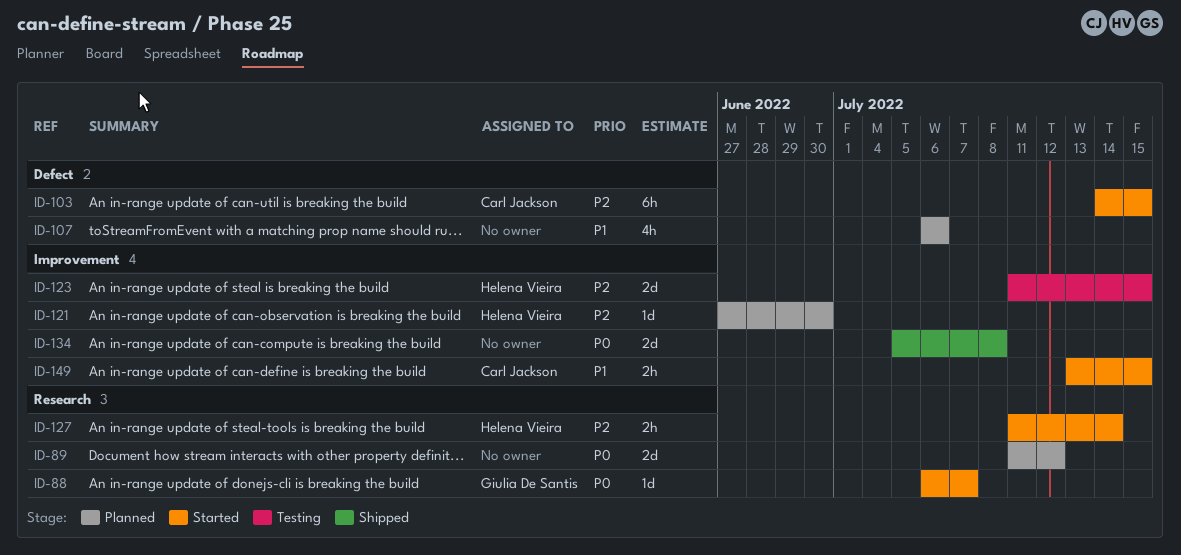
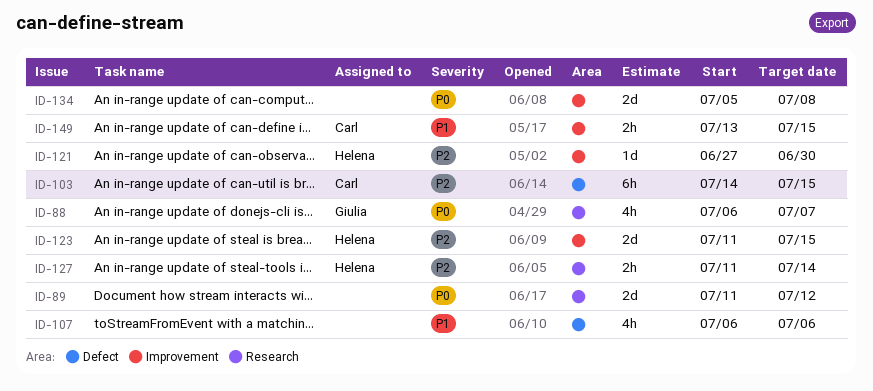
ID-88, estimate: 1d -> 4h

